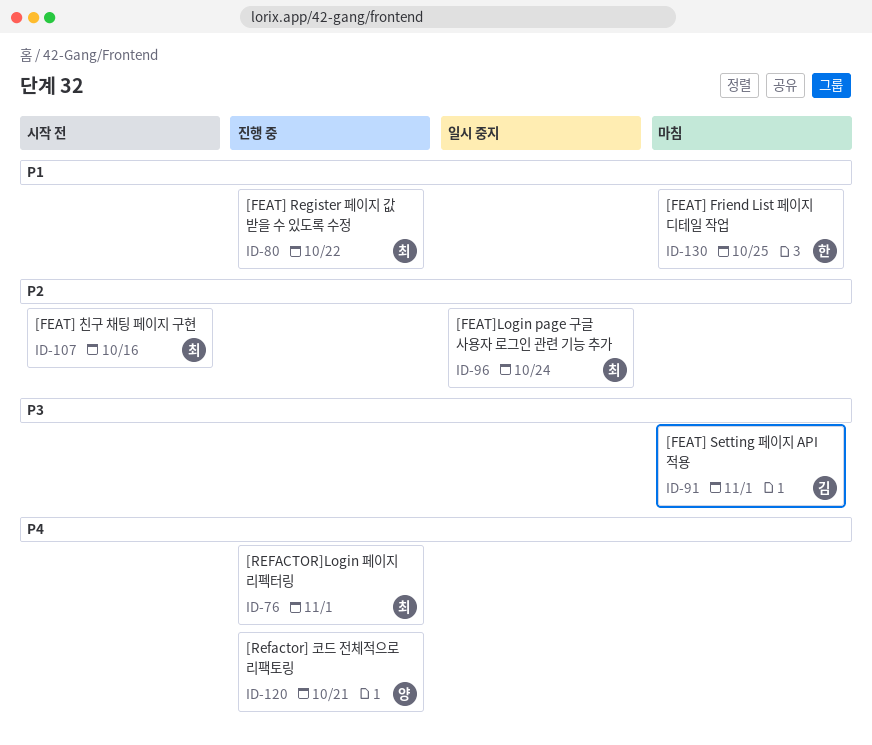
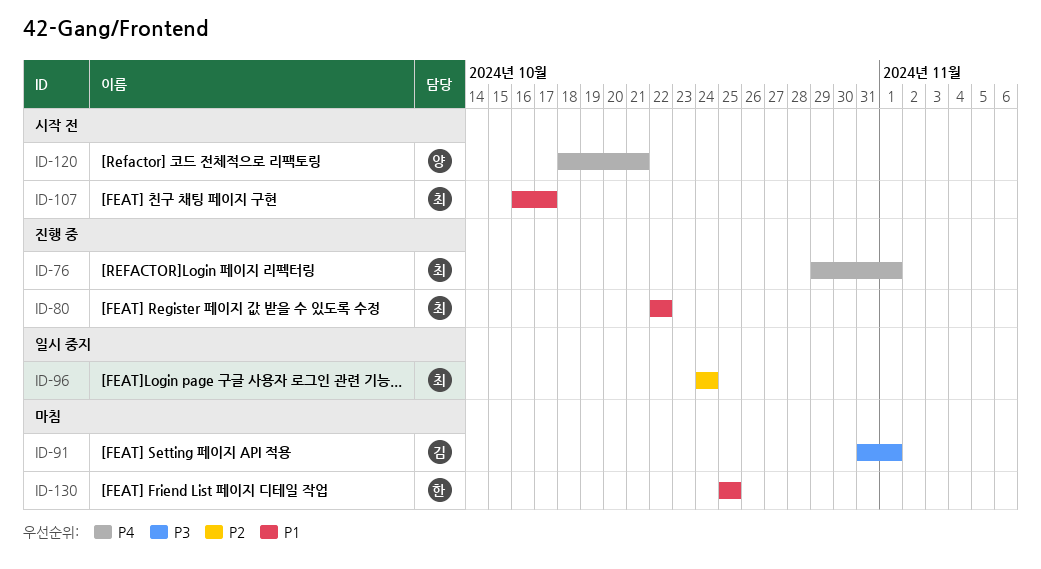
ID-107, priority: P2 -> P1
ID-107, due: Oct 16 -> Oct 17
ID-120, status: 진행 중 -> 시작 전

